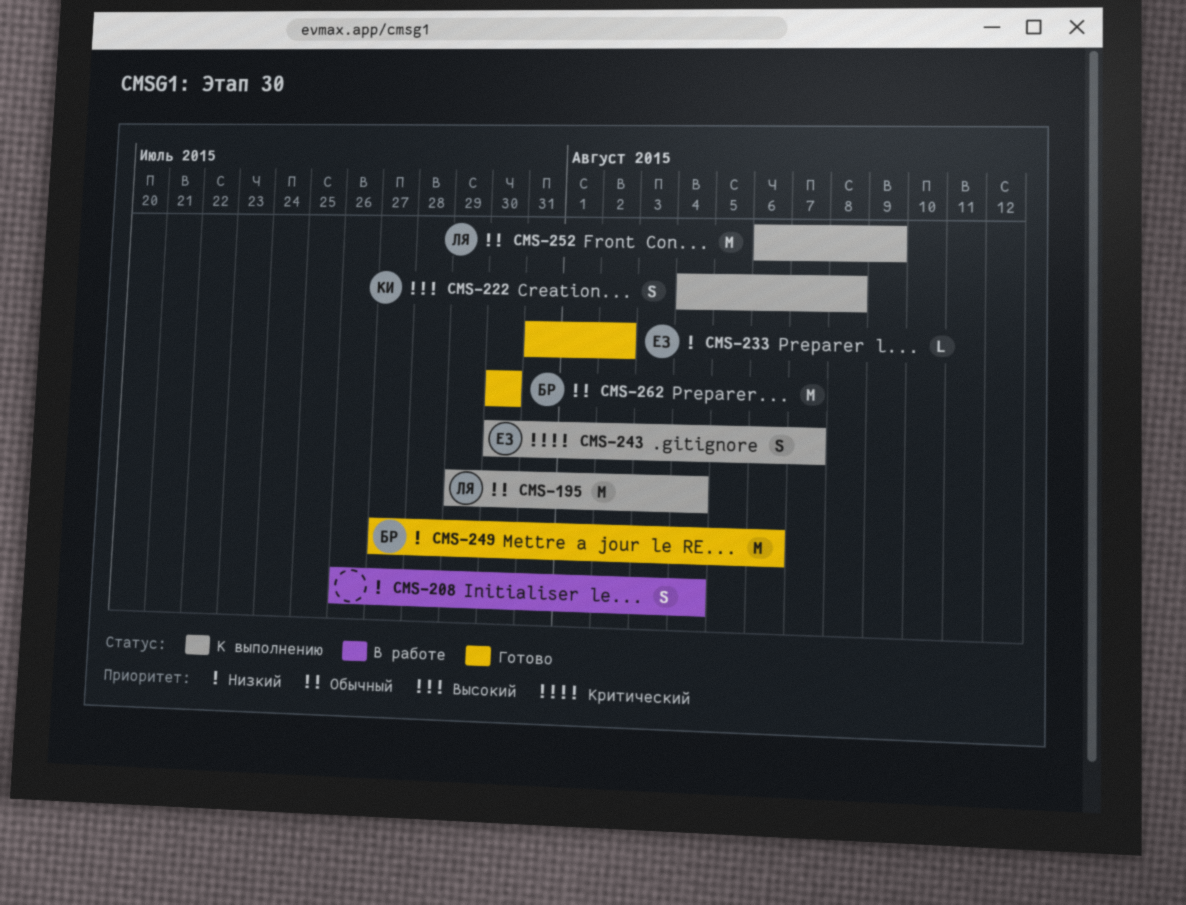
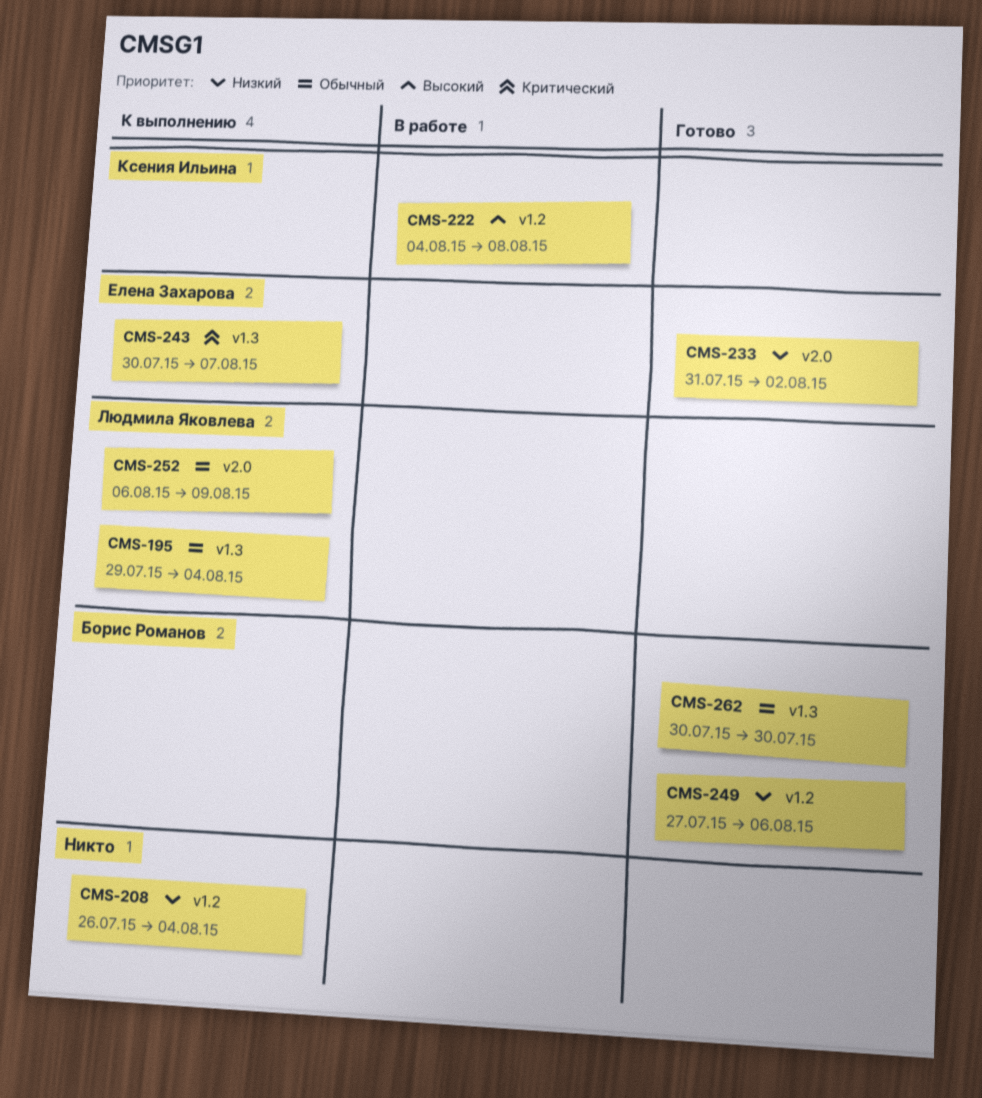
CMS-208, status: В работе -> К выполнению
CMS-222, status: К выполнению -> В работе

